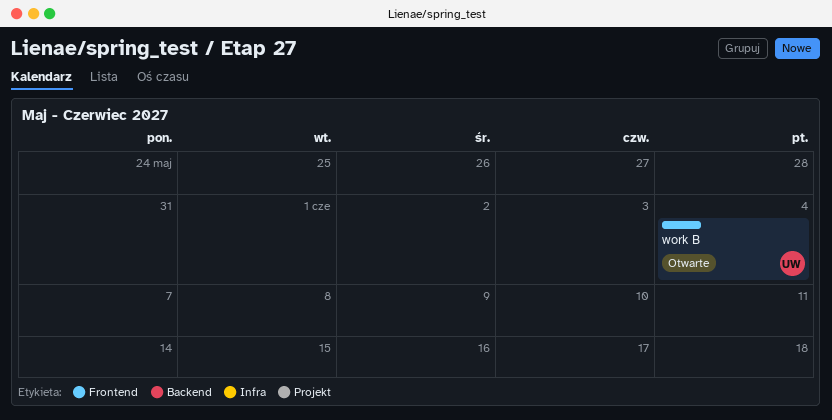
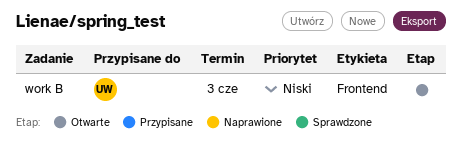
work B, due: Jun 4 -> Jun 3

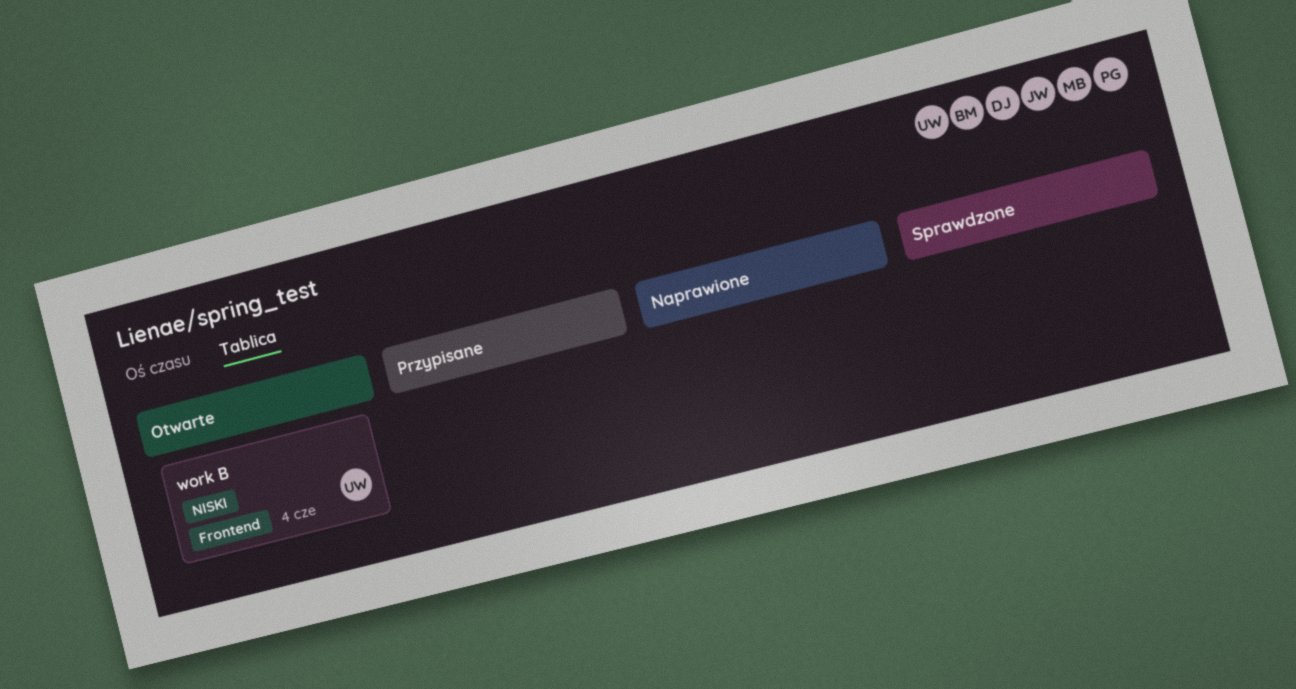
work B, due: Jun 3 -> Jun 4

